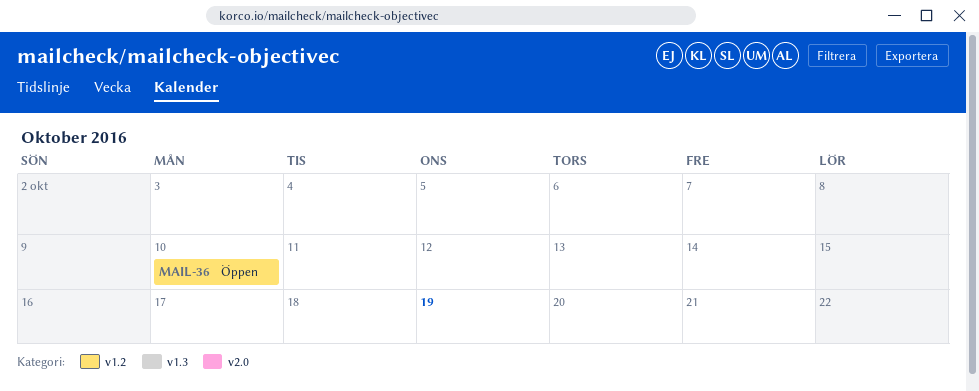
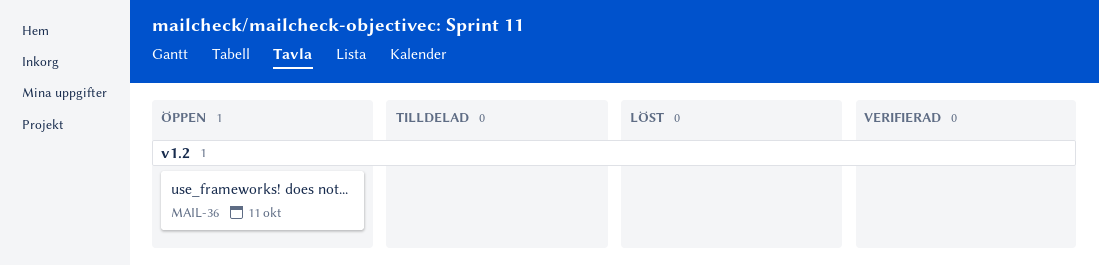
MAIL-36, due: Oct 10 -> Oct 11

